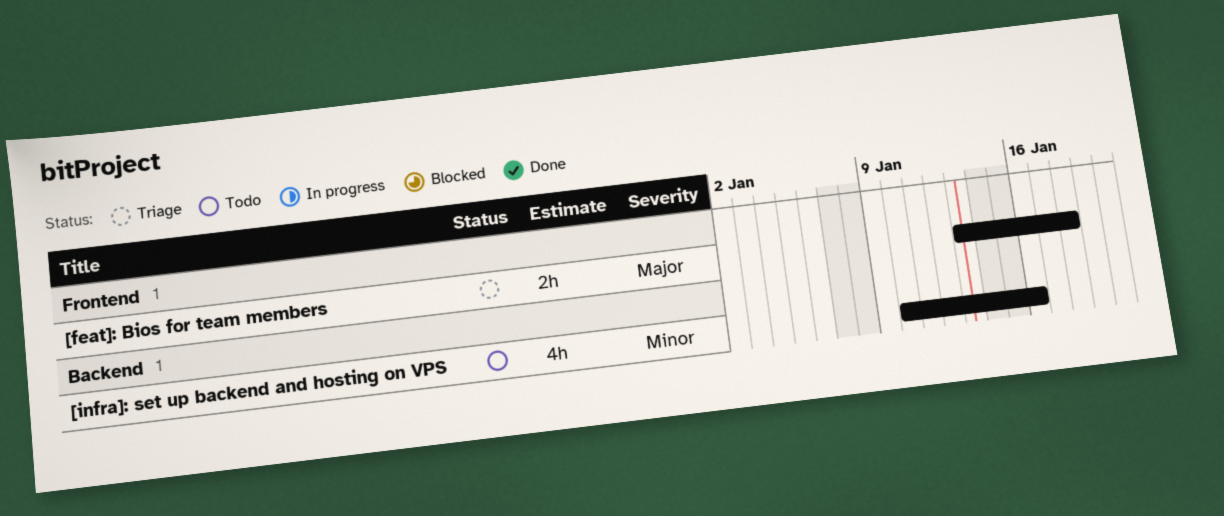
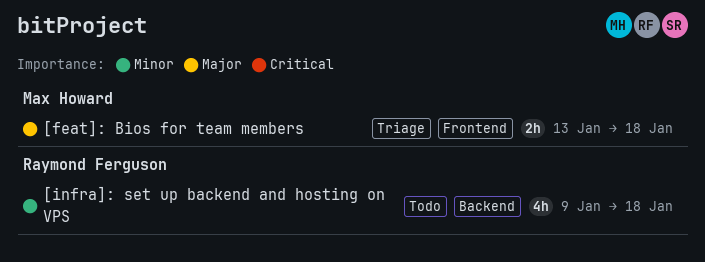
[infra]: set up backend and hosting on VPS, start: Jan 10 -> Jan 9
[infra]: set up backend and hosting on VPS, due: Jan 16 -> Jan 18

